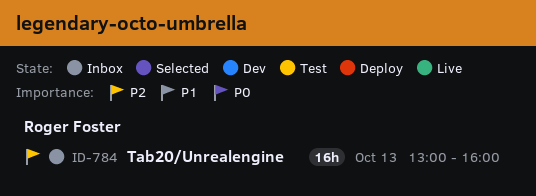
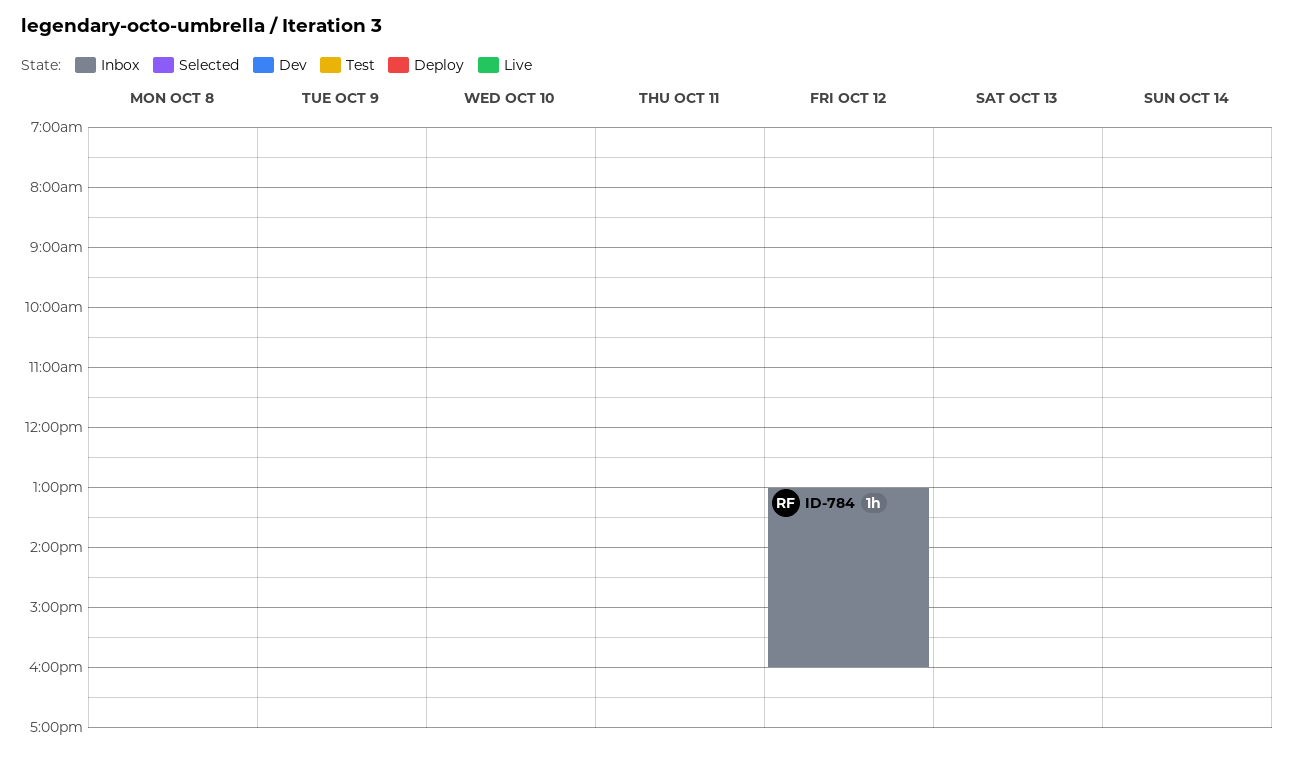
ID-784, estimate: 16h -> 1h
ID-784, day: Oct 13 -> Oct 12

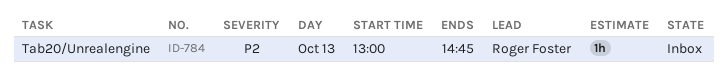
ID-784, day: Oct 12 -> Oct 13
ID-784, ends: 16:00 -> 14:45

